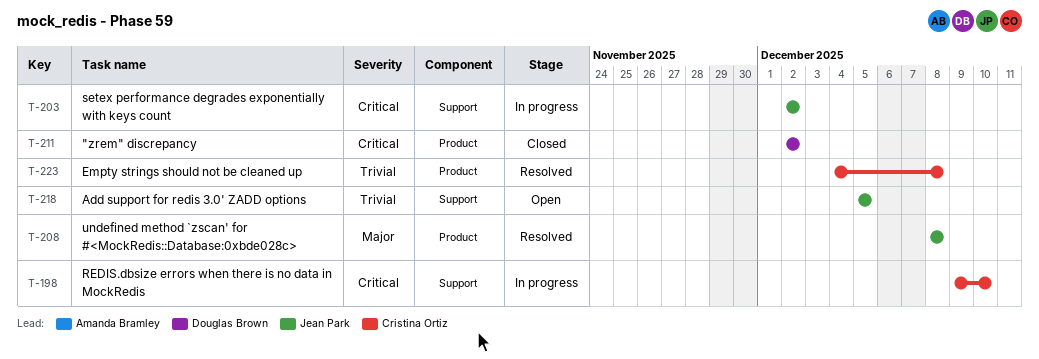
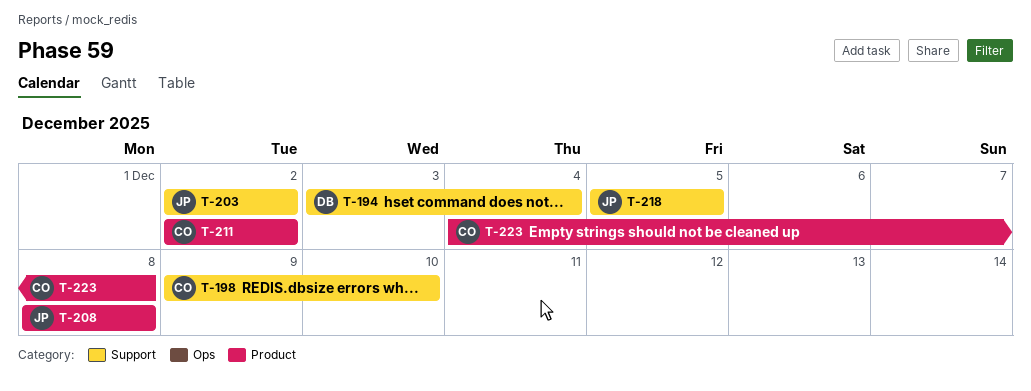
T-194: none -> present
T-211, owner: Douglas Brown -> Cristina Ortiz

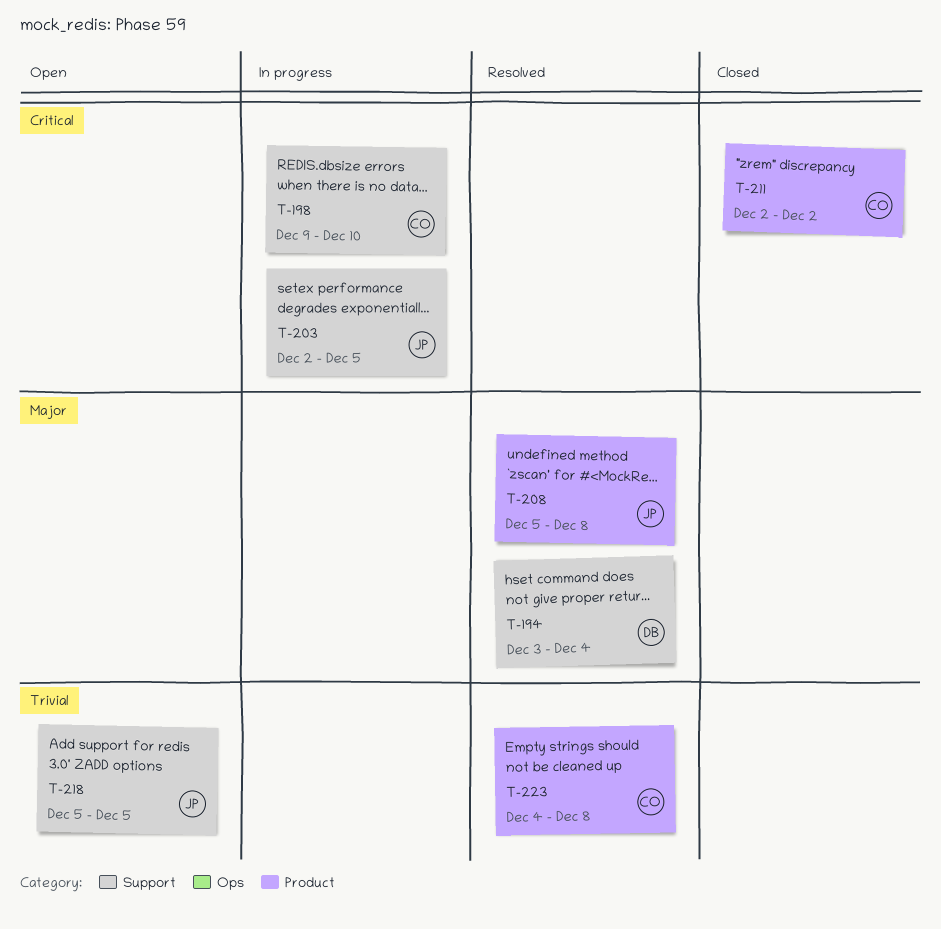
T-203, due: Dec 2 -> Dec 5
T-208, start: Dec 8 -> Dec 5

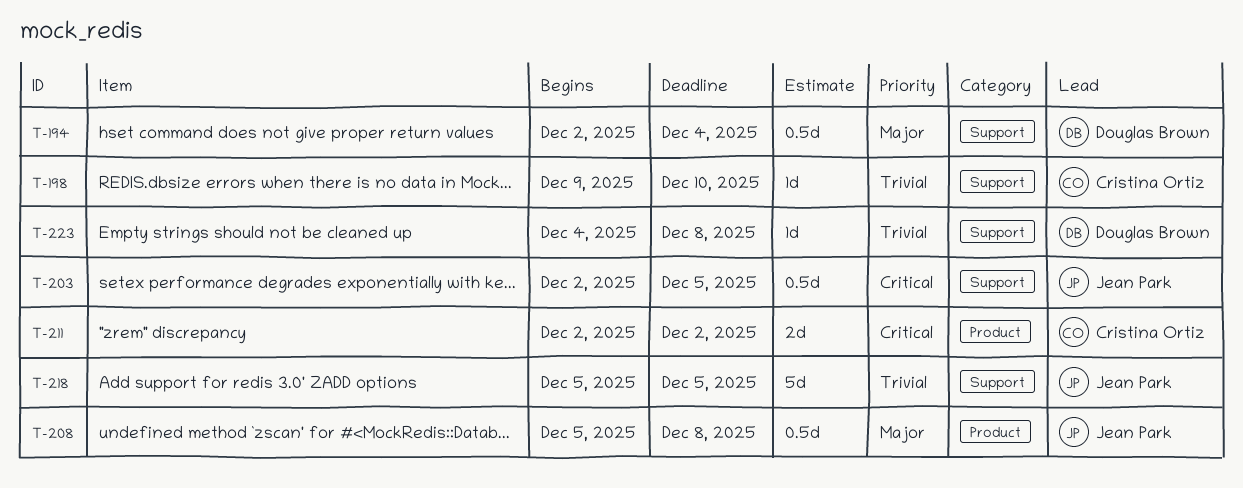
T-194, start: Dec 3 -> Dec 2
T-198, priority: Critical -> Trivial
T-223, owner: Cristina Ortiz -> Douglas Brown
T-223, label: Product -> Support

